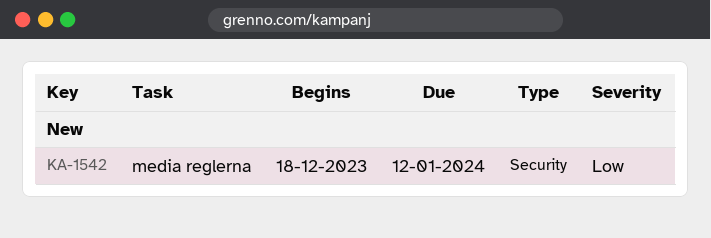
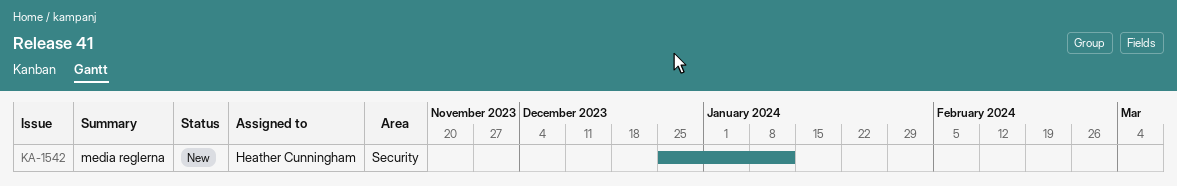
KA-1542, start: Dec 18 -> Dec 25

